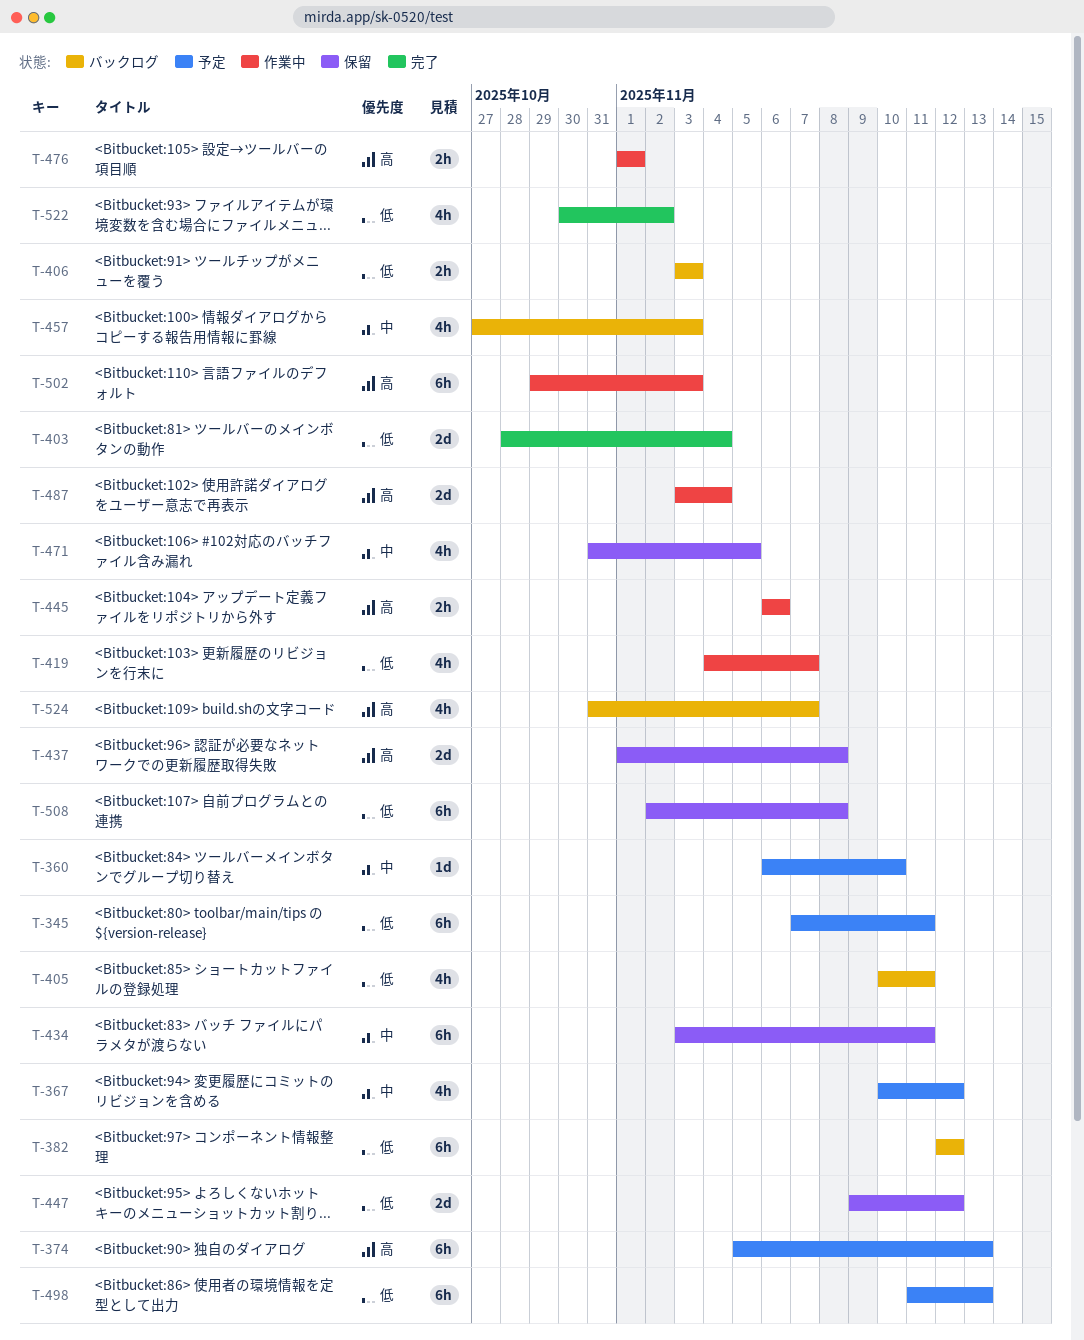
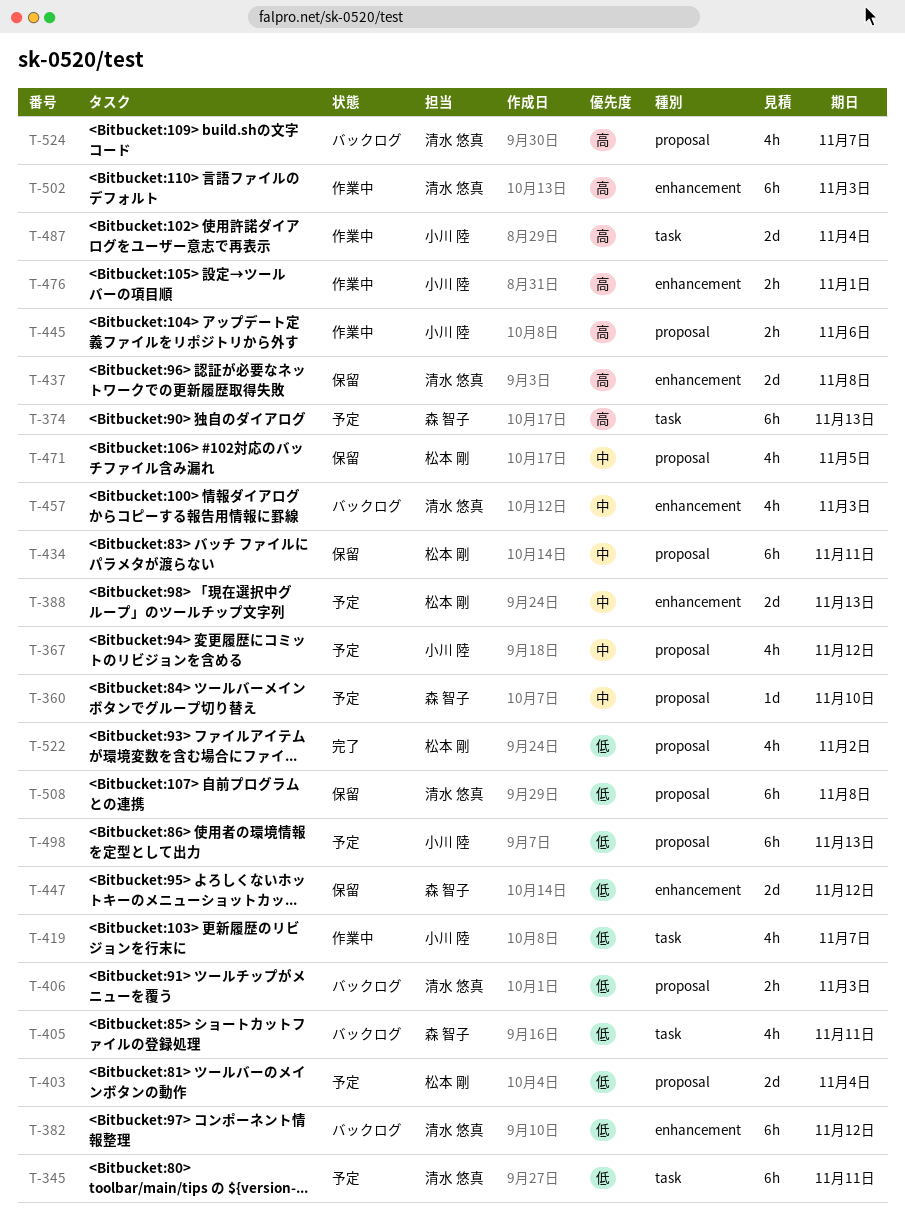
T-388: none -> present
T-403, status: 完了 -> 予定

